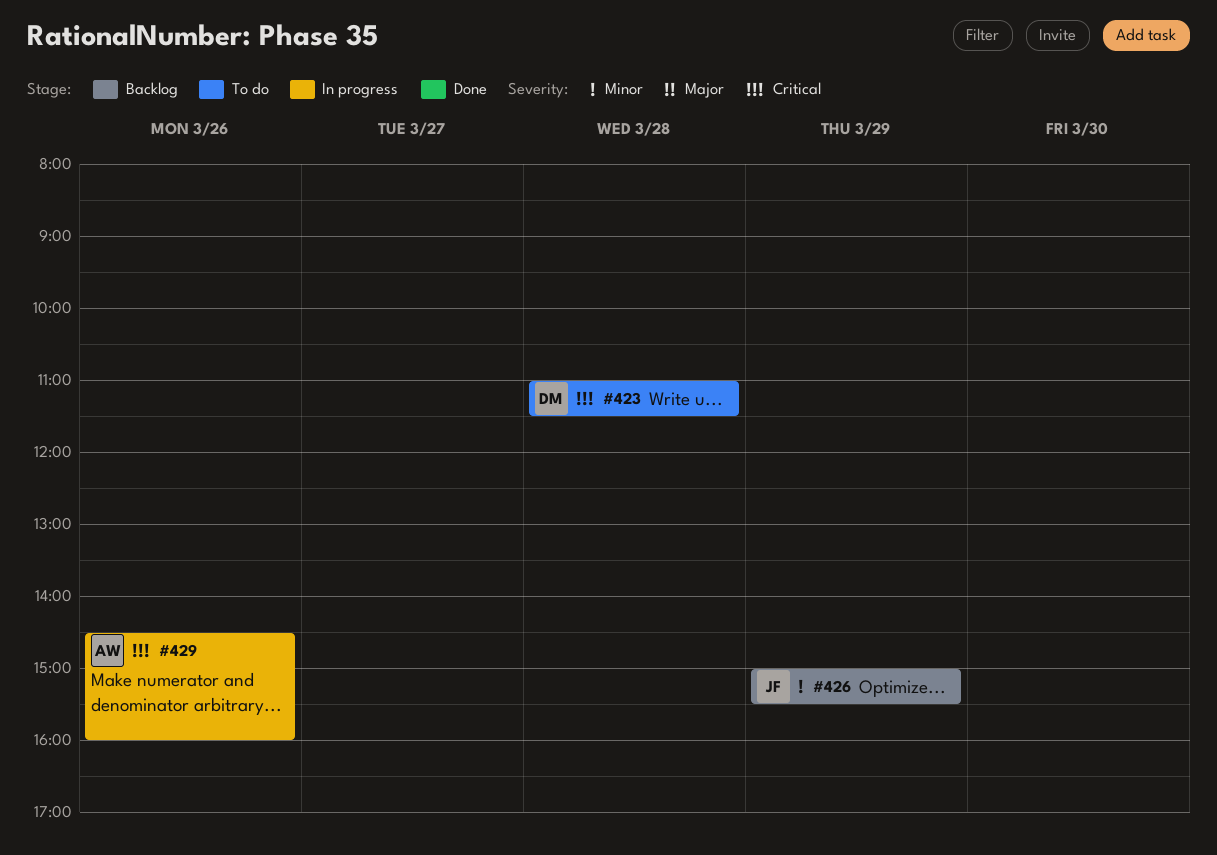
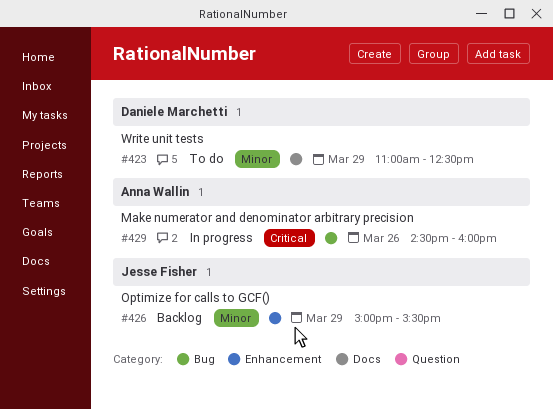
#423, priority: Critical -> Minor
#423, day: Mar 28 -> Mar 29
#423, ends: 11:30 -> 12:30

